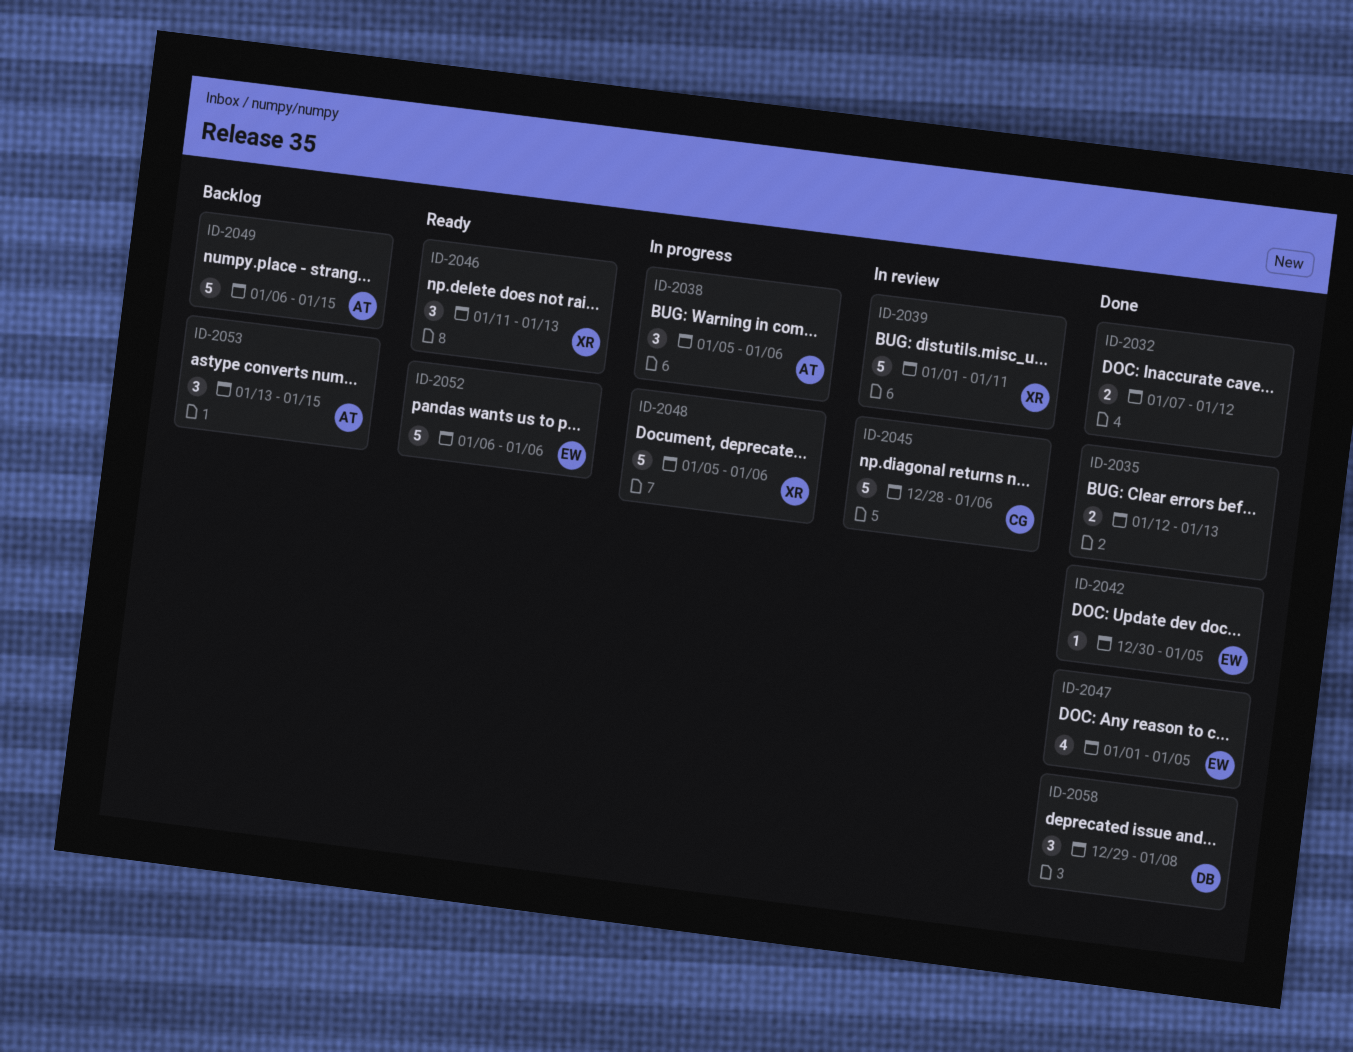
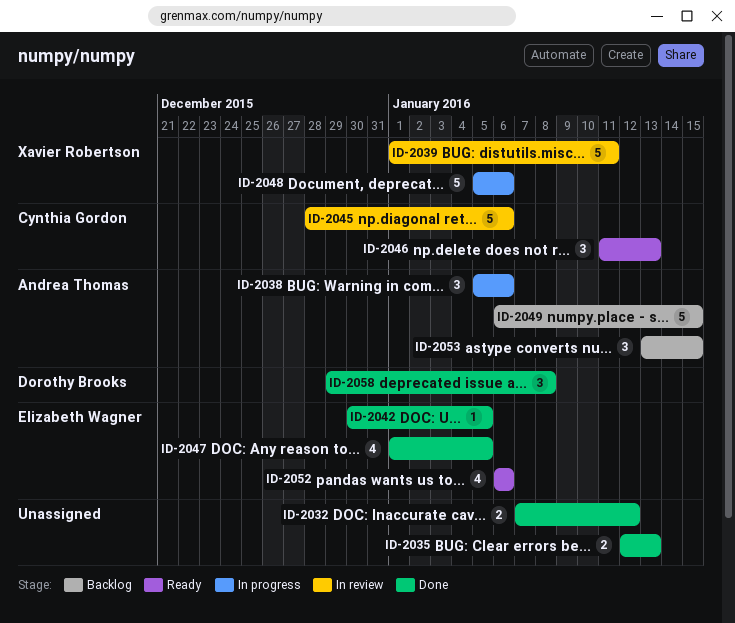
ID-2046, owner: Xavier Robertson -> Cynthia Gordon
ID-2052, estimate: 5 -> 4

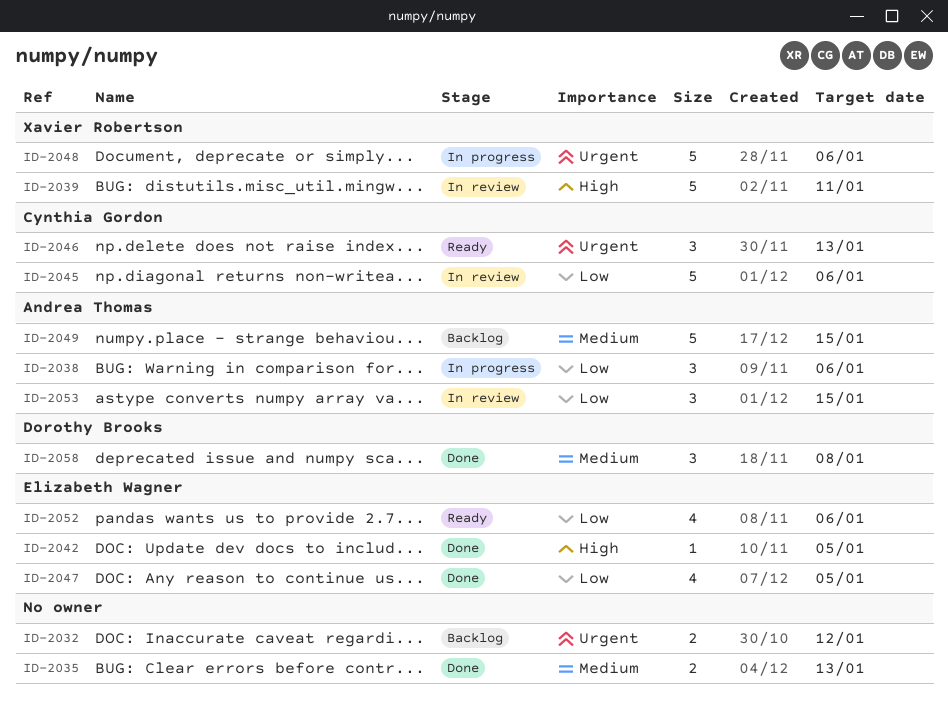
ID-2032, status: Done -> Backlog
ID-2053, status: Backlog -> In review

